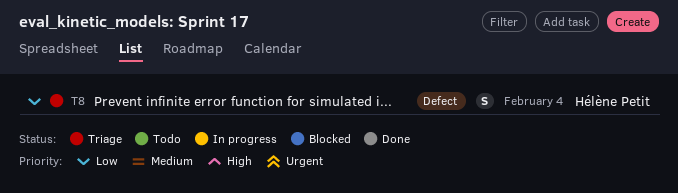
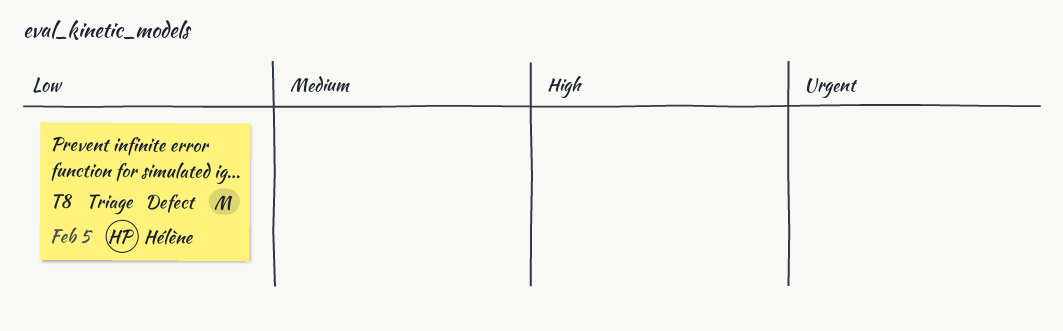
T8, estimate: S -> M
T8, due: Feb 4 -> Feb 5

